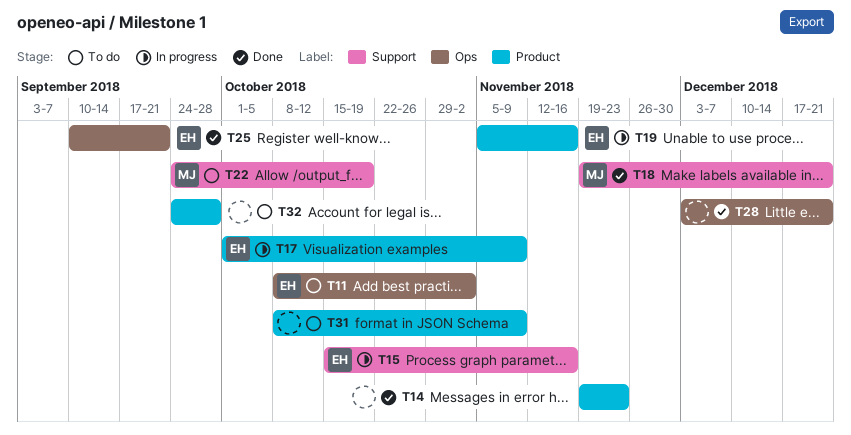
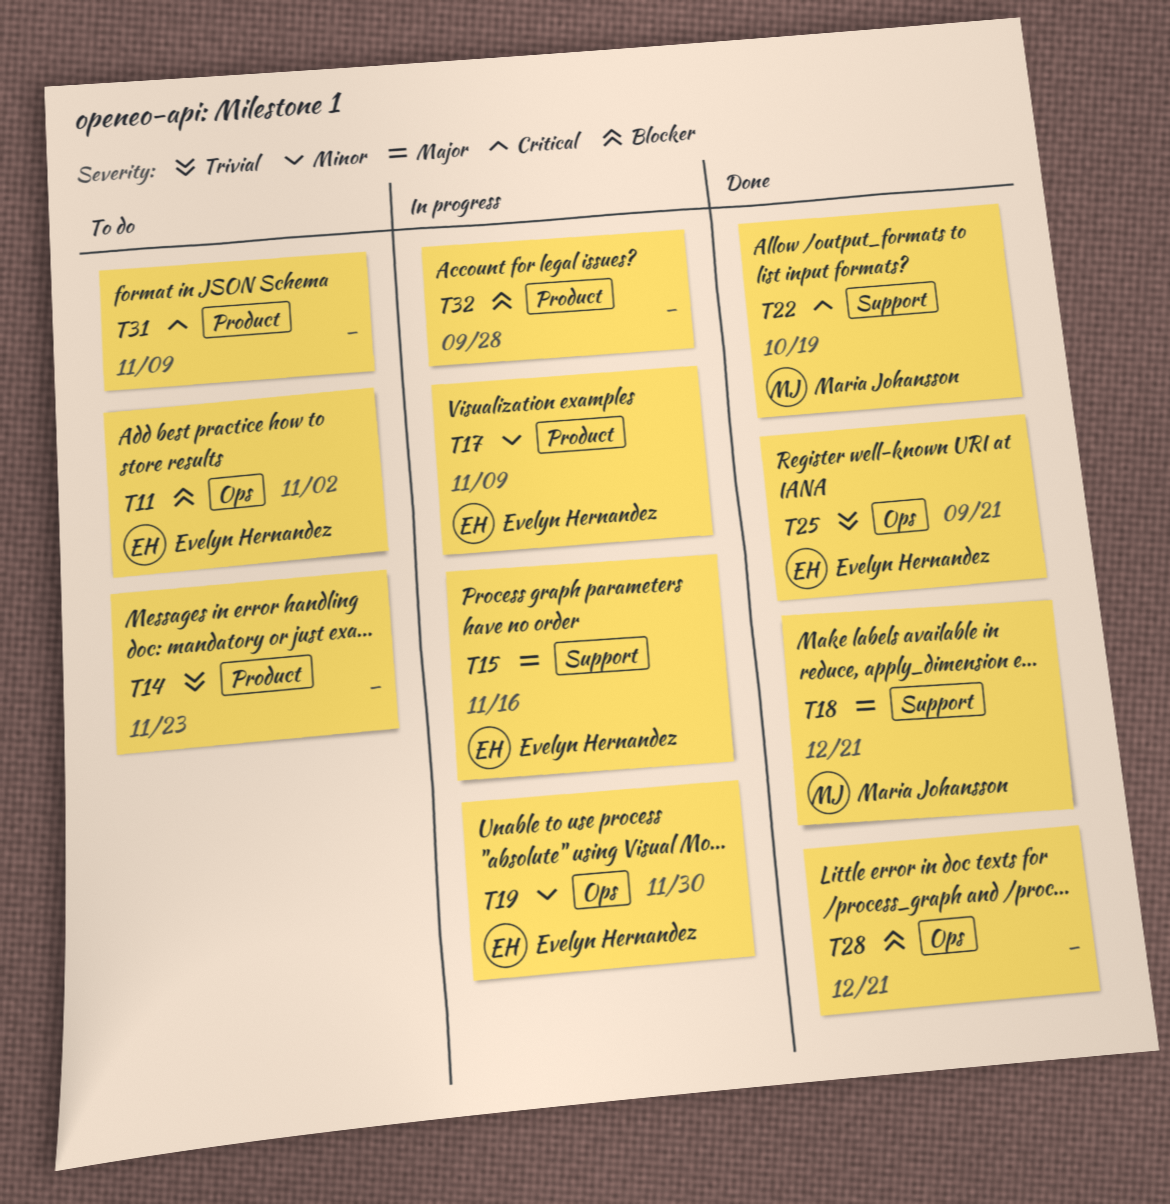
T14, status: Done -> To do
T19, label: Product -> Ops
T19, due: Nov 16 -> Nov 30
T22, status: To do -> Done
T32, status: To do -> In progress

